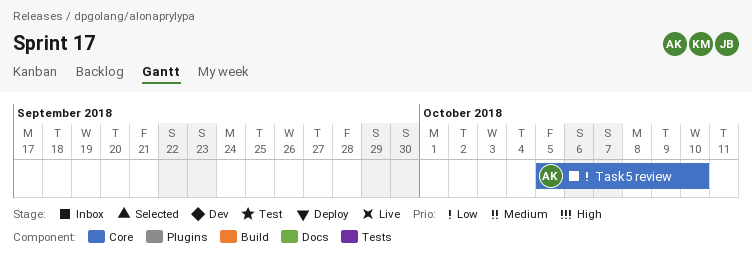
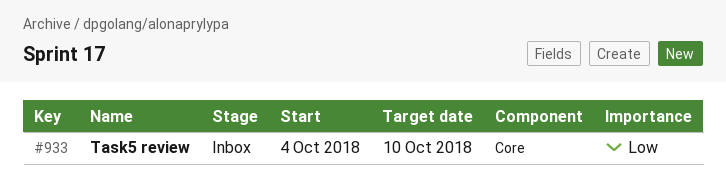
Task5 review, start: Oct 5 -> Oct 4

